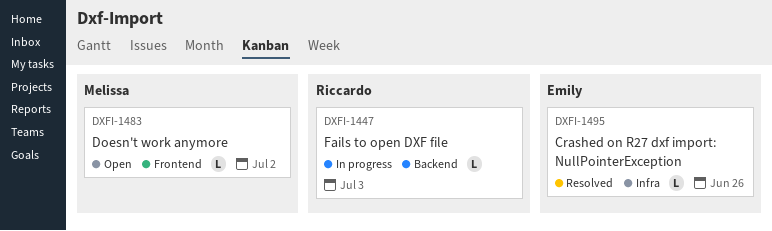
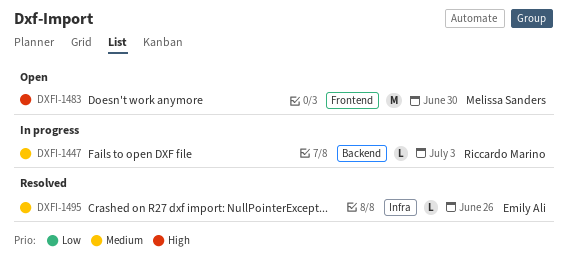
DXFI-1483, estimate: L -> M
DXFI-1483, due: Jul 2 -> Jun 30

